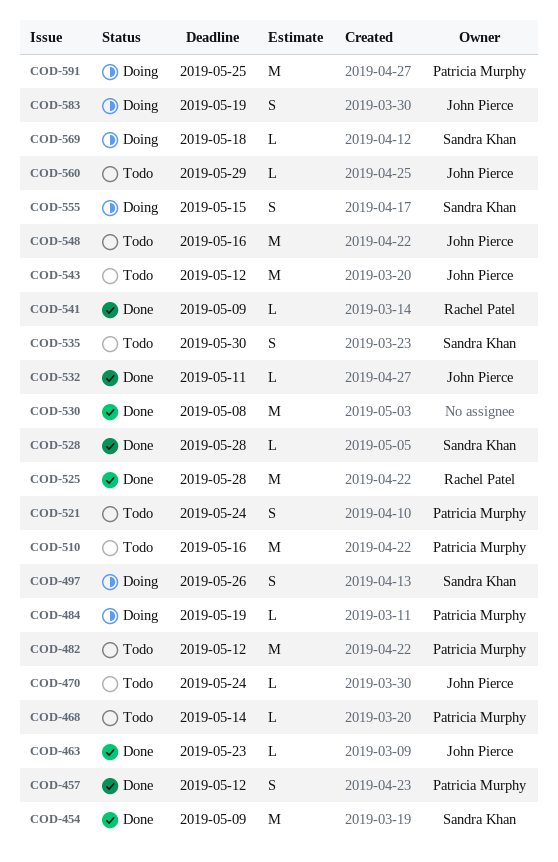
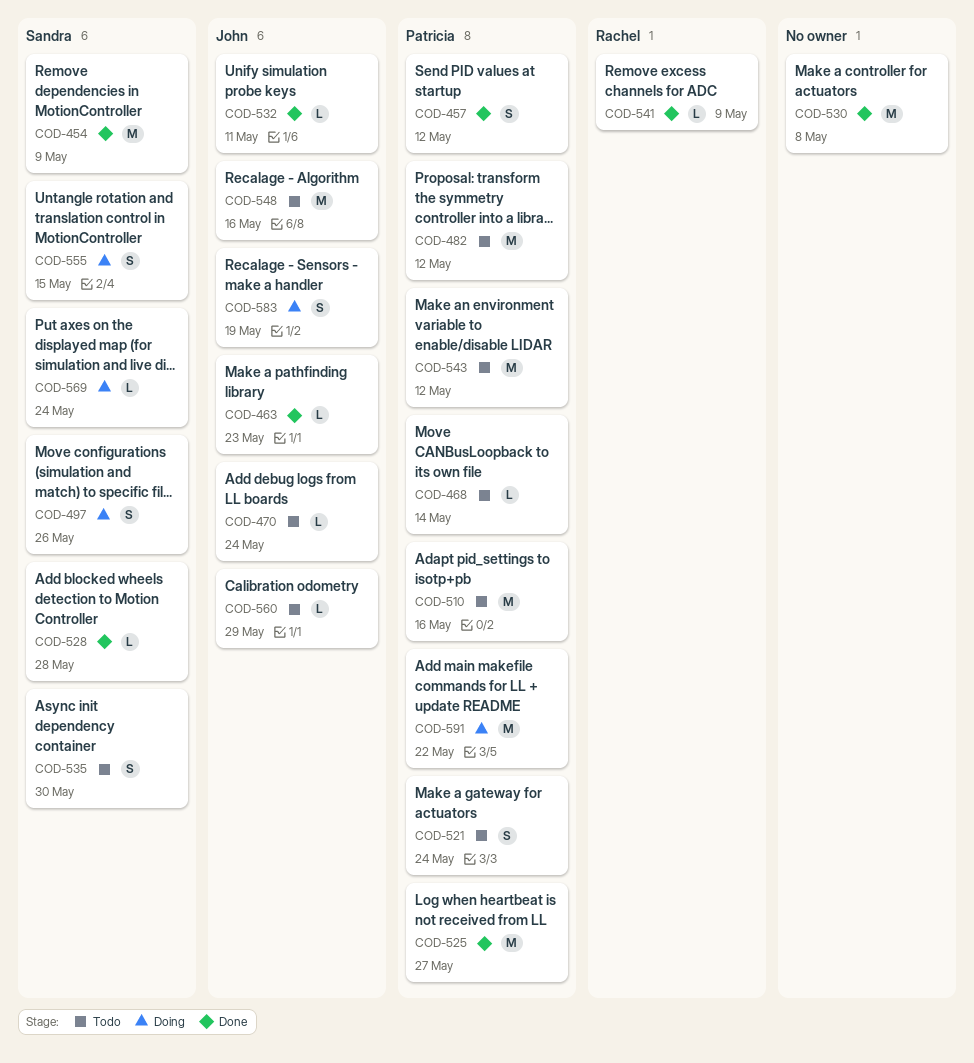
COD-484: present -> none
COD-525, owner: Rachel Patel -> Patricia Murphy
COD-525, due: May 28 -> May 27
COD-543, owner: John Pierce -> Patricia Murphy
COD-569, due: May 18 -> May 24
COD-591, due: May 25 -> May 22

